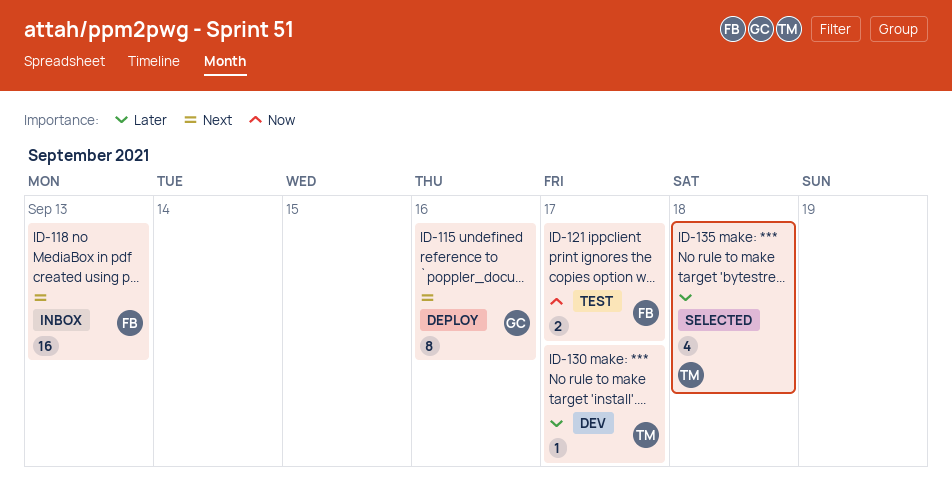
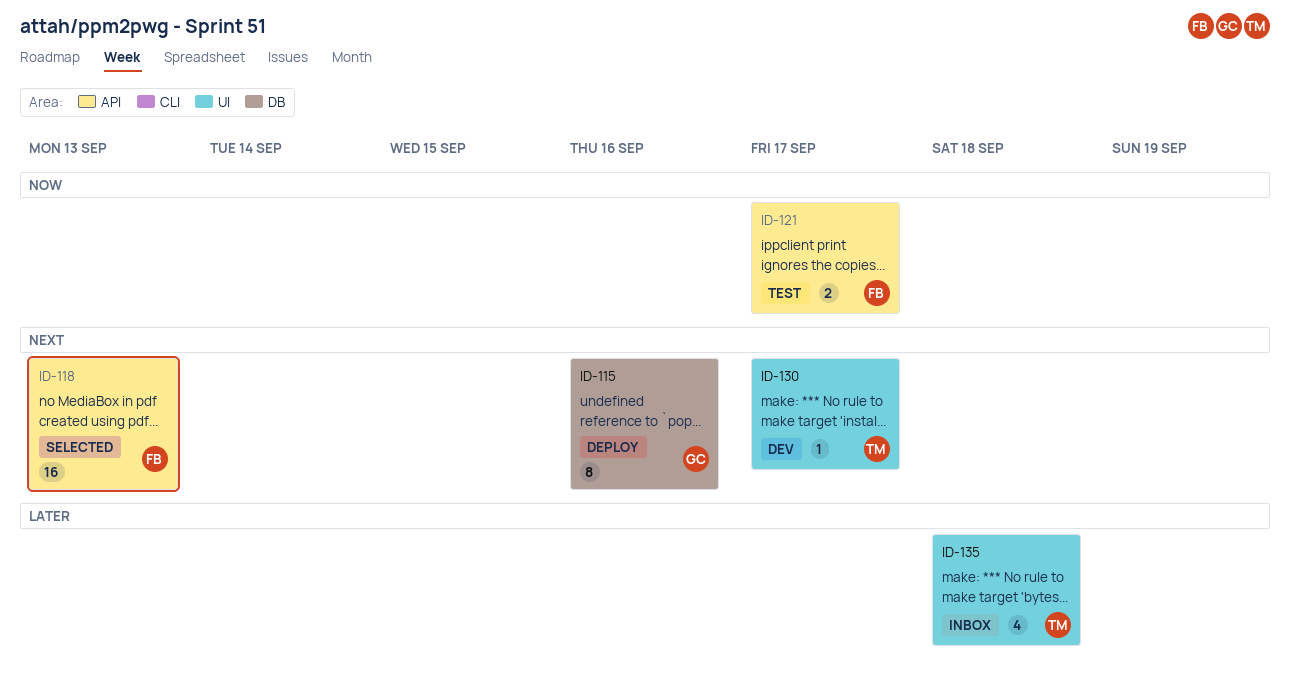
ID-118, status: Inbox -> Selected
ID-130, priority: Later -> Next
ID-135, status: Selected -> Inbox

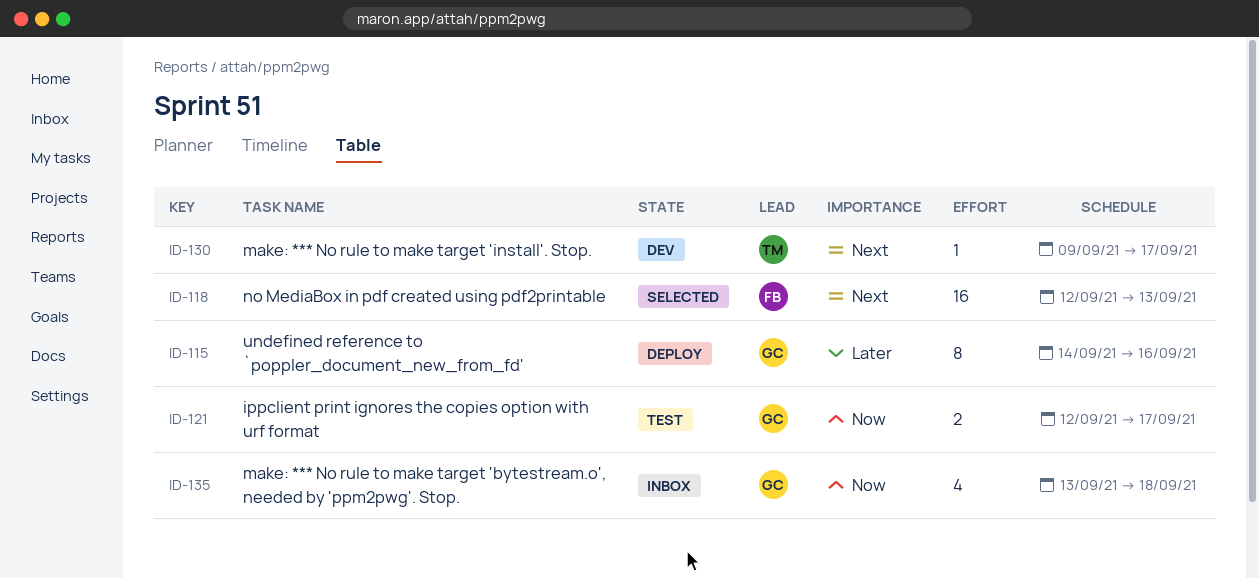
ID-115, priority: Next -> Later
ID-121, owner: FB -> GC
ID-135, owner: TM -> GC
ID-135, priority: Later -> Now

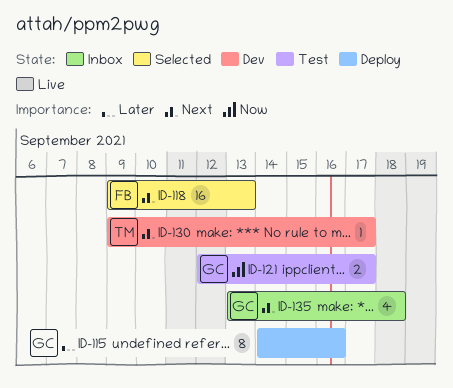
ID-118, start: Sep 12 -> Sep 9
ID-135, priority: Now -> Next

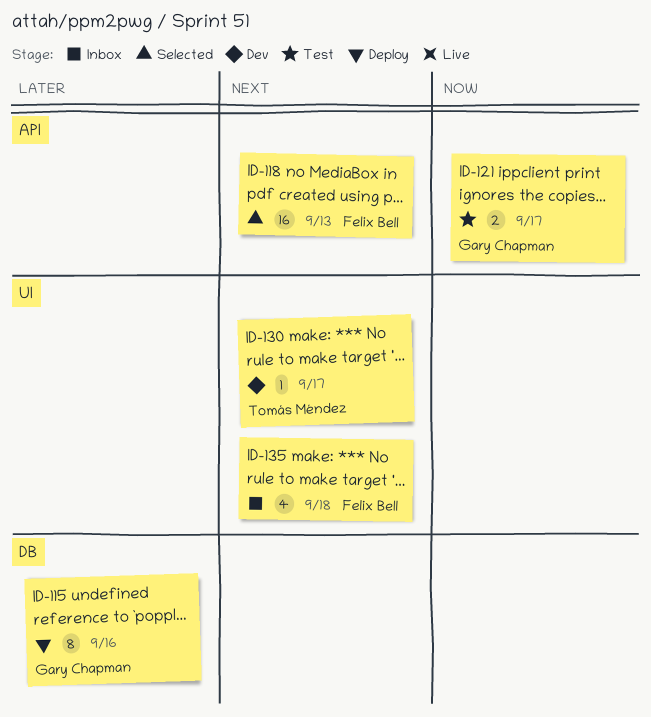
ID-135, owner: Gary Chapman -> Felix Bell

